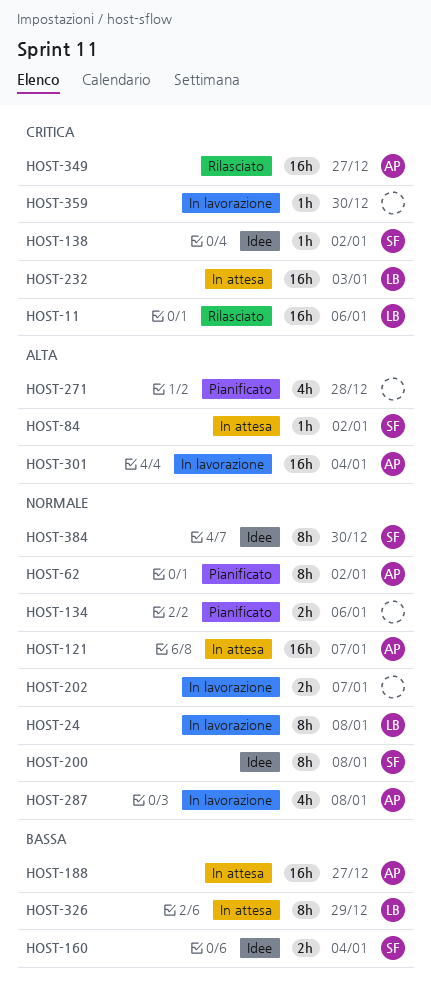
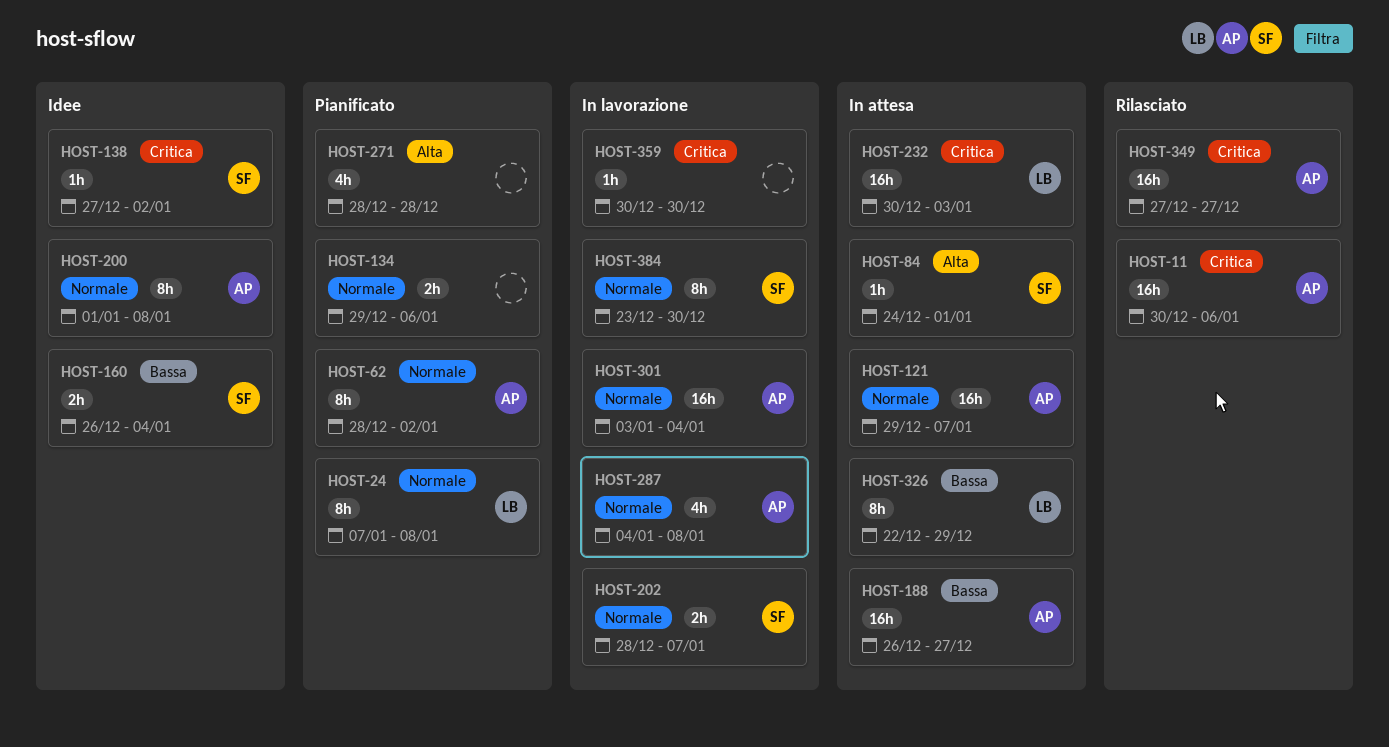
HOST-11, owner: LB -> AP
HOST-24, status: In lavorazione -> Pianificato
HOST-84, due: Jan 2 -> Jan 1
HOST-200, owner: SF -> AP
HOST-202, owner: none -> SF
HOST-301, priority: Alta -> Normale
HOST-384, status: Idee -> In lavorazione

